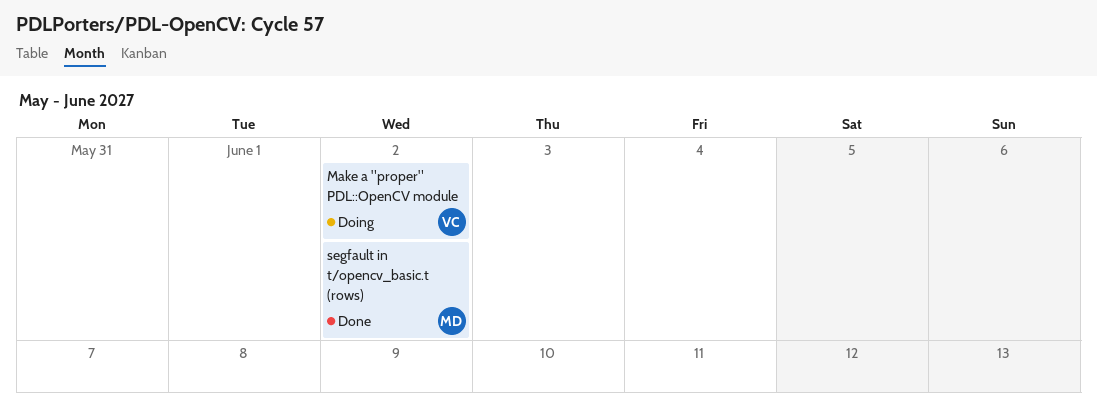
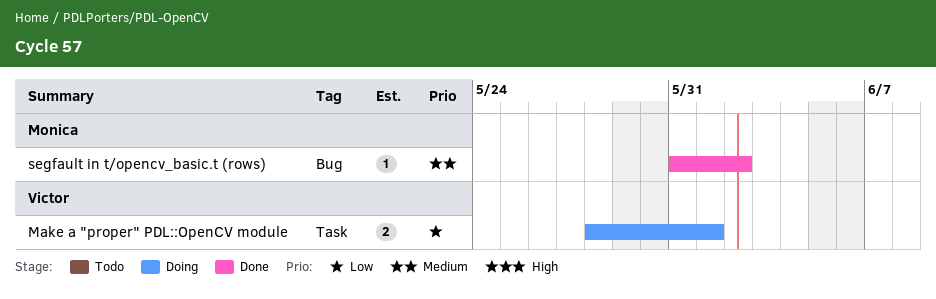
Make a "proper" PDL::OpenCV module, due: Jun 2 -> Jun 1

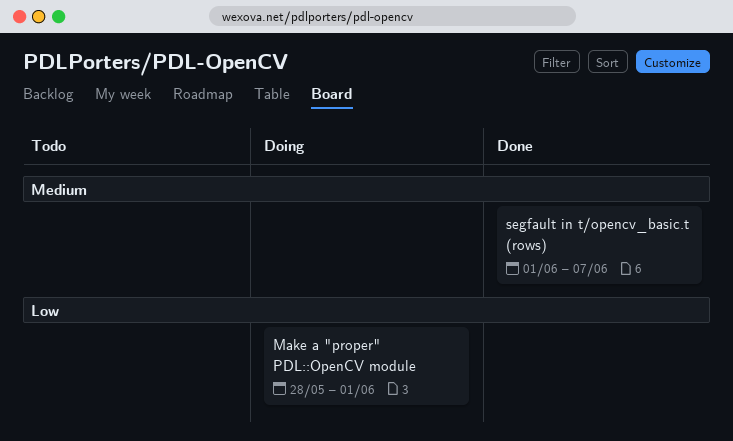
segfault in t/opencv_basic.t (rows), start: May 31 -> Jun 1
segfault in t/opencv_basic.t (rows), due: Jun 2 -> Jun 7

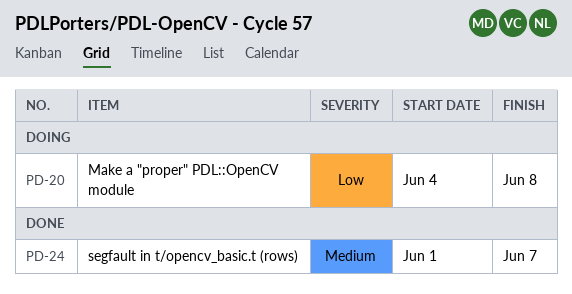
Make a "proper" PDL::OpenCV module, start: May 28 -> Jun 4
Make a "proper" PDL::OpenCV module, due: Jun 1 -> Jun 8

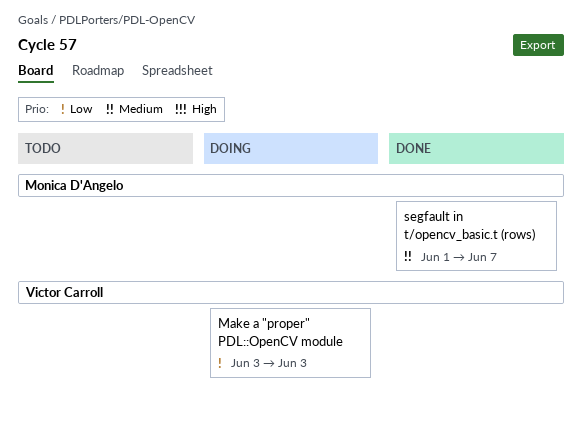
Make a "proper" PDL::OpenCV module, start: Jun 4 -> Jun 3
Make a "proper" PDL::OpenCV module, due: Jun 8 -> Jun 3

